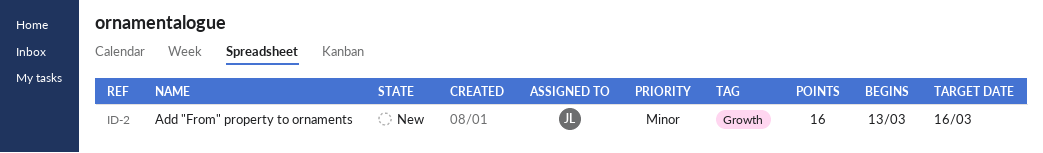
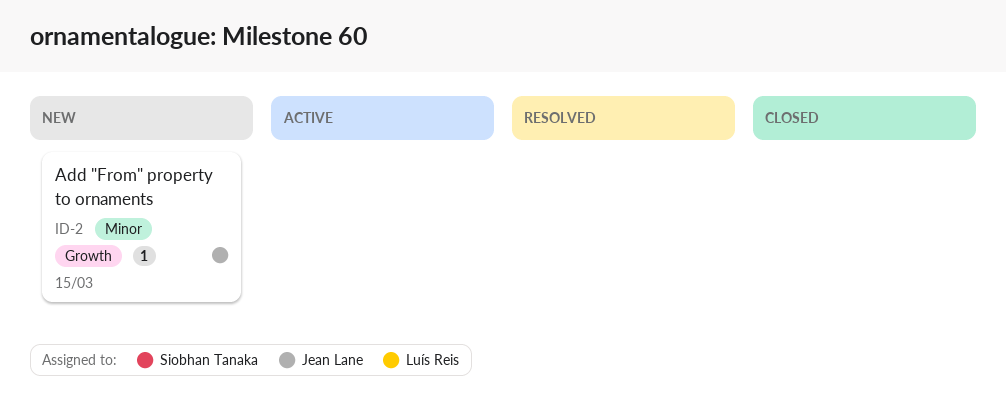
ID-2, estimate: 16 -> 1
ID-2, due: Mar 16 -> Mar 15

